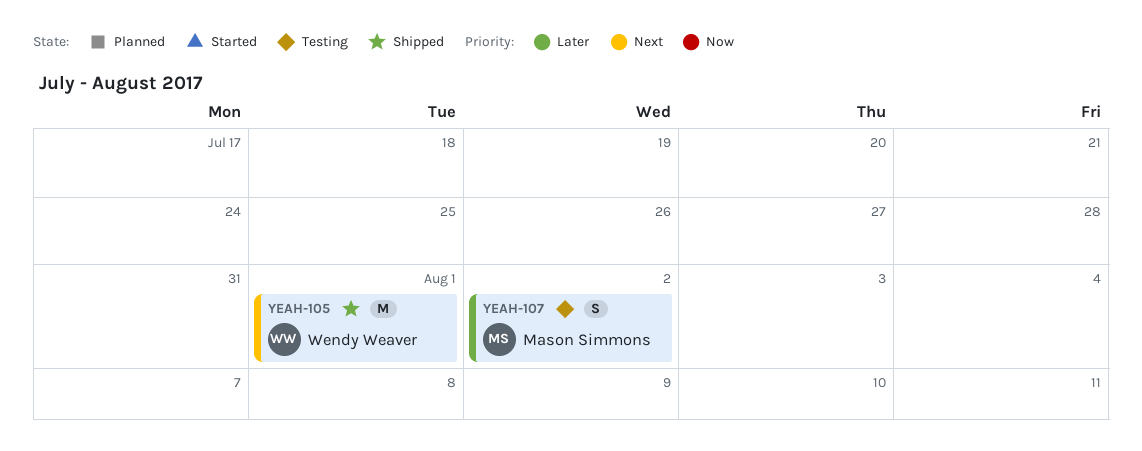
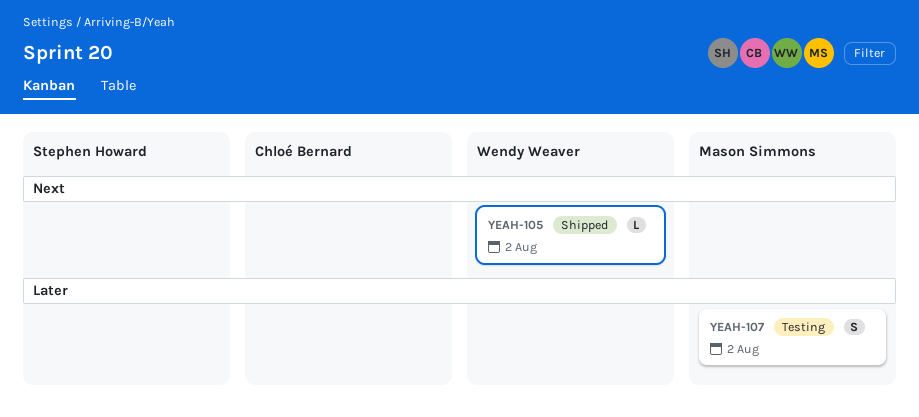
YEAH-105, estimate: M -> L
YEAH-105, due: Aug 1 -> Aug 2

